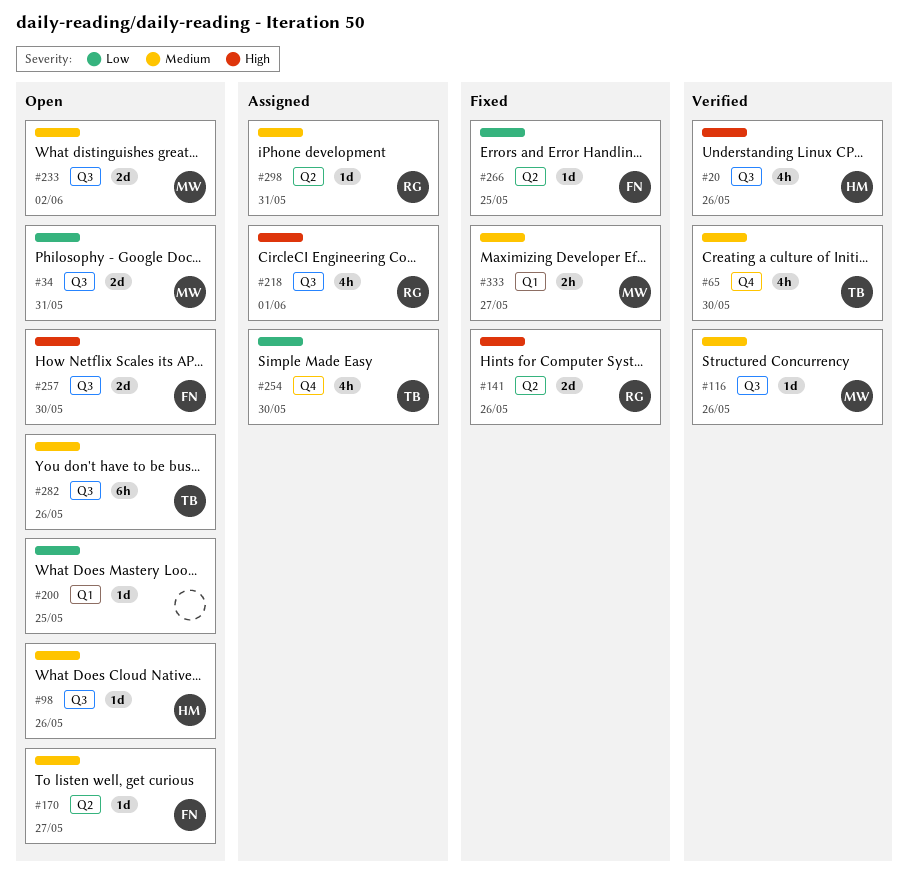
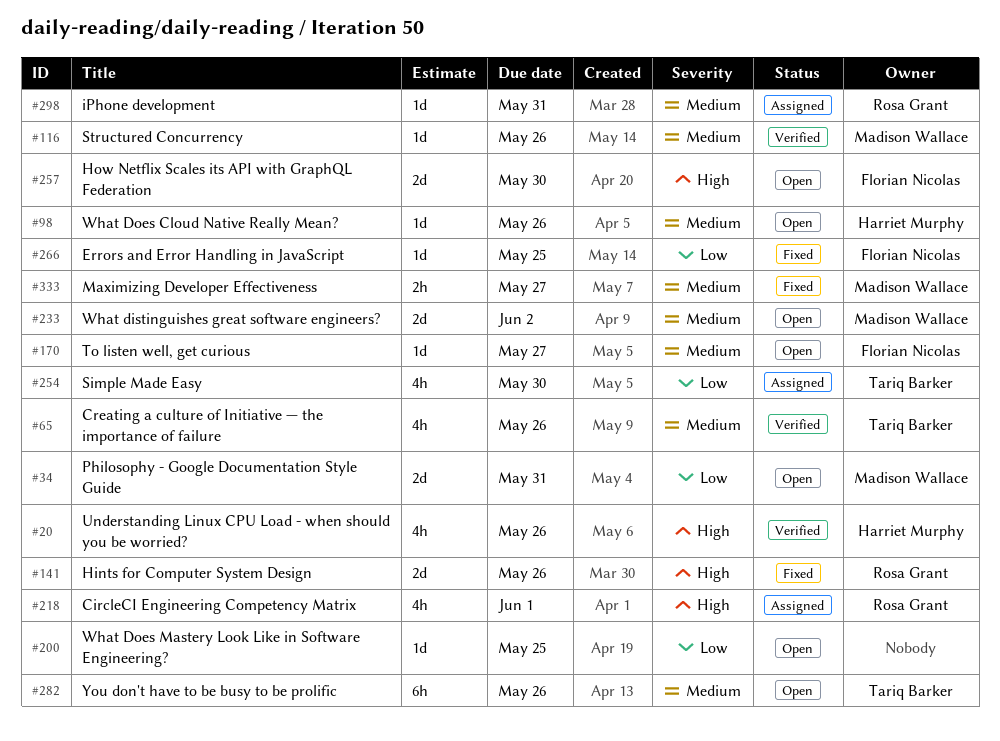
#65, due: May 30 -> May 26

